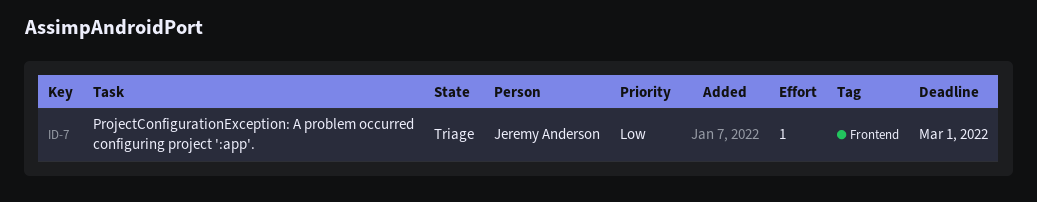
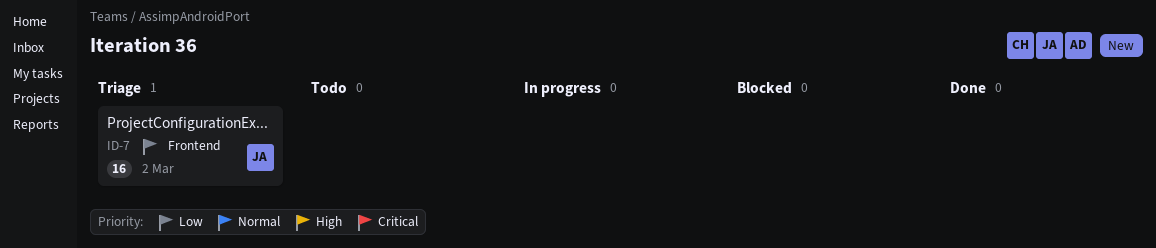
ID-7, estimate: 1 -> 16
ID-7, due: Mar 1 -> Mar 2

